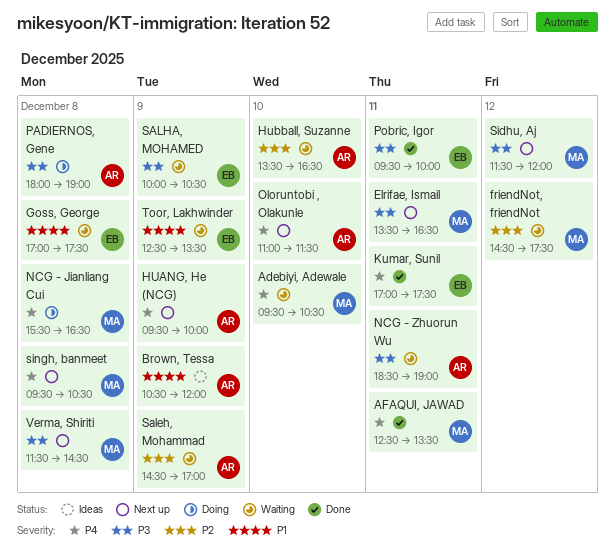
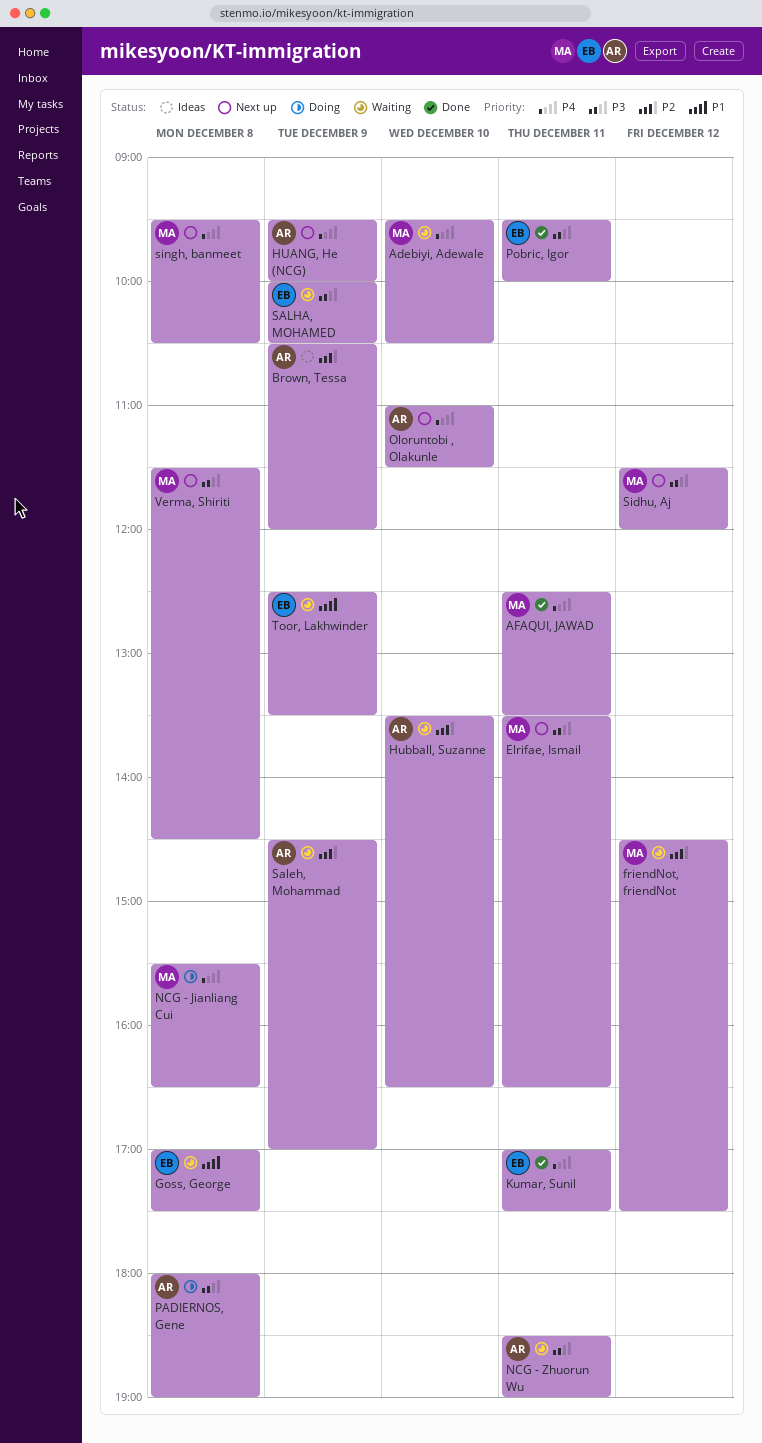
Brown, Tessa, priority: P1 -> P2

